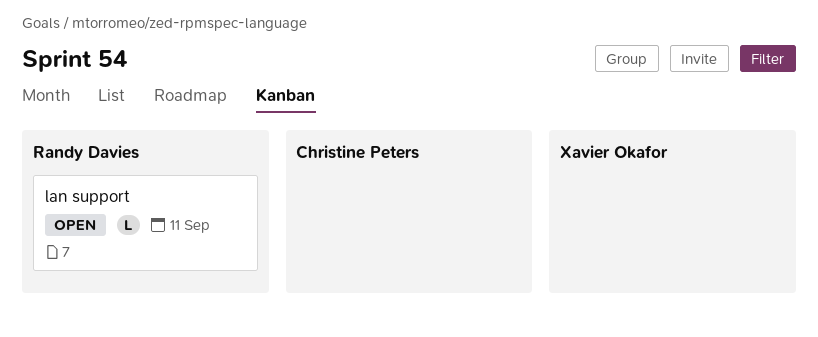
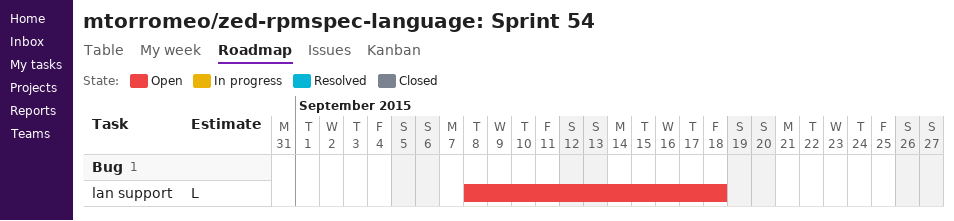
lan support, due: Sep 11 -> Sep 18

